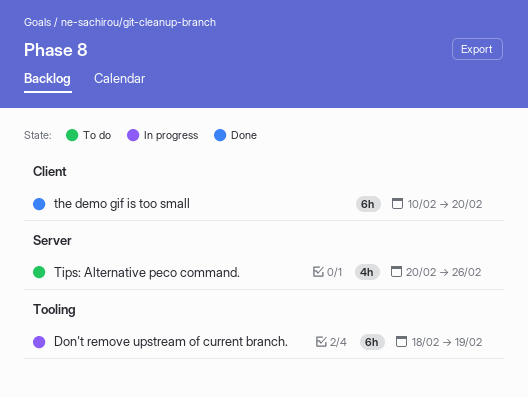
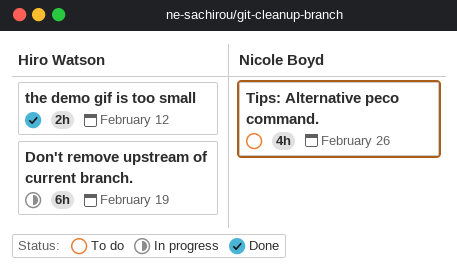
the demo gif is too small, estimate: 6h -> 2h
the demo gif is too small, due: Feb 20 -> Feb 12

